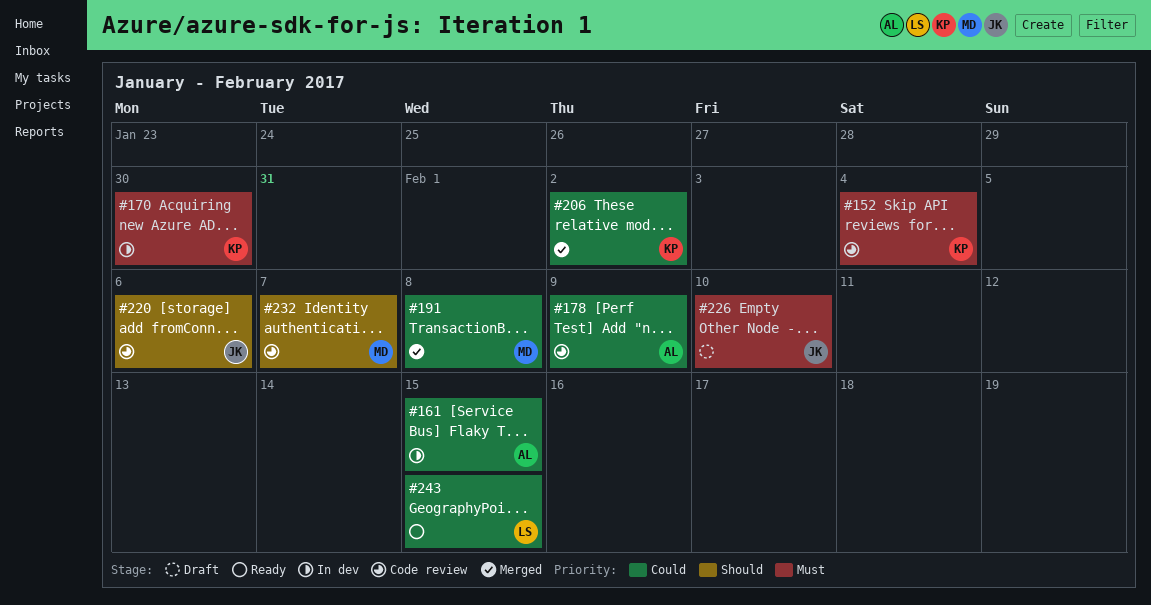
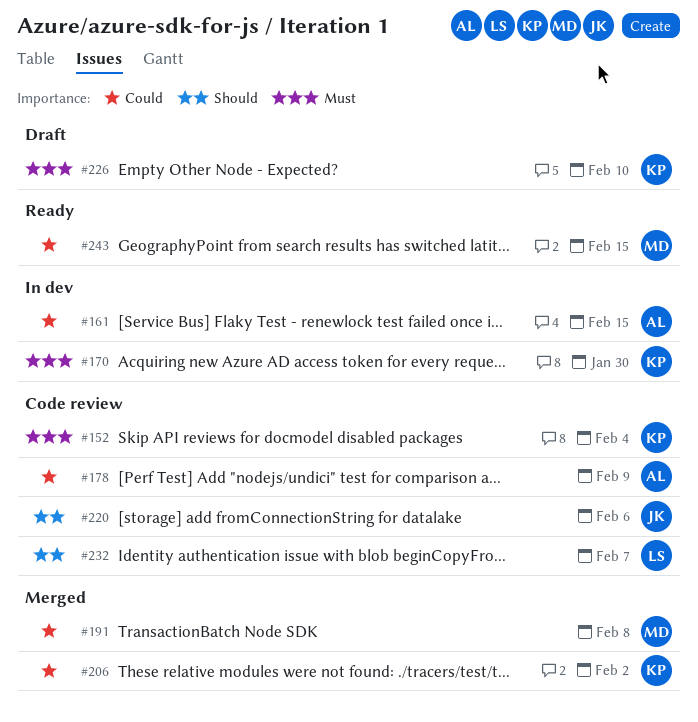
#226, owner: JK -> KP
#232, owner: MD -> LS
#243, owner: LS -> MD

